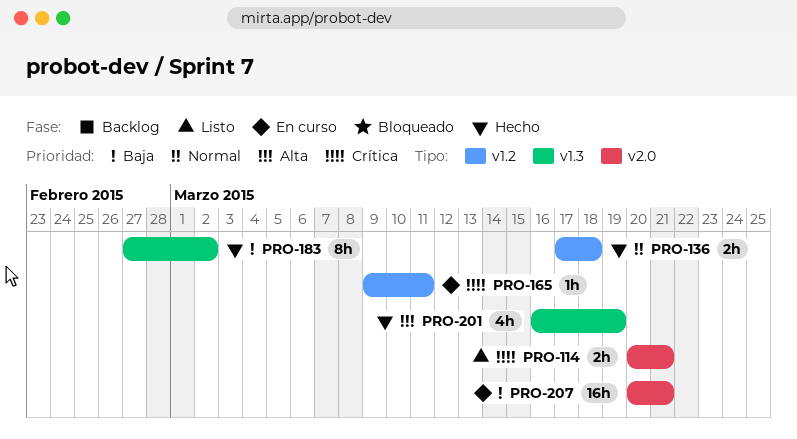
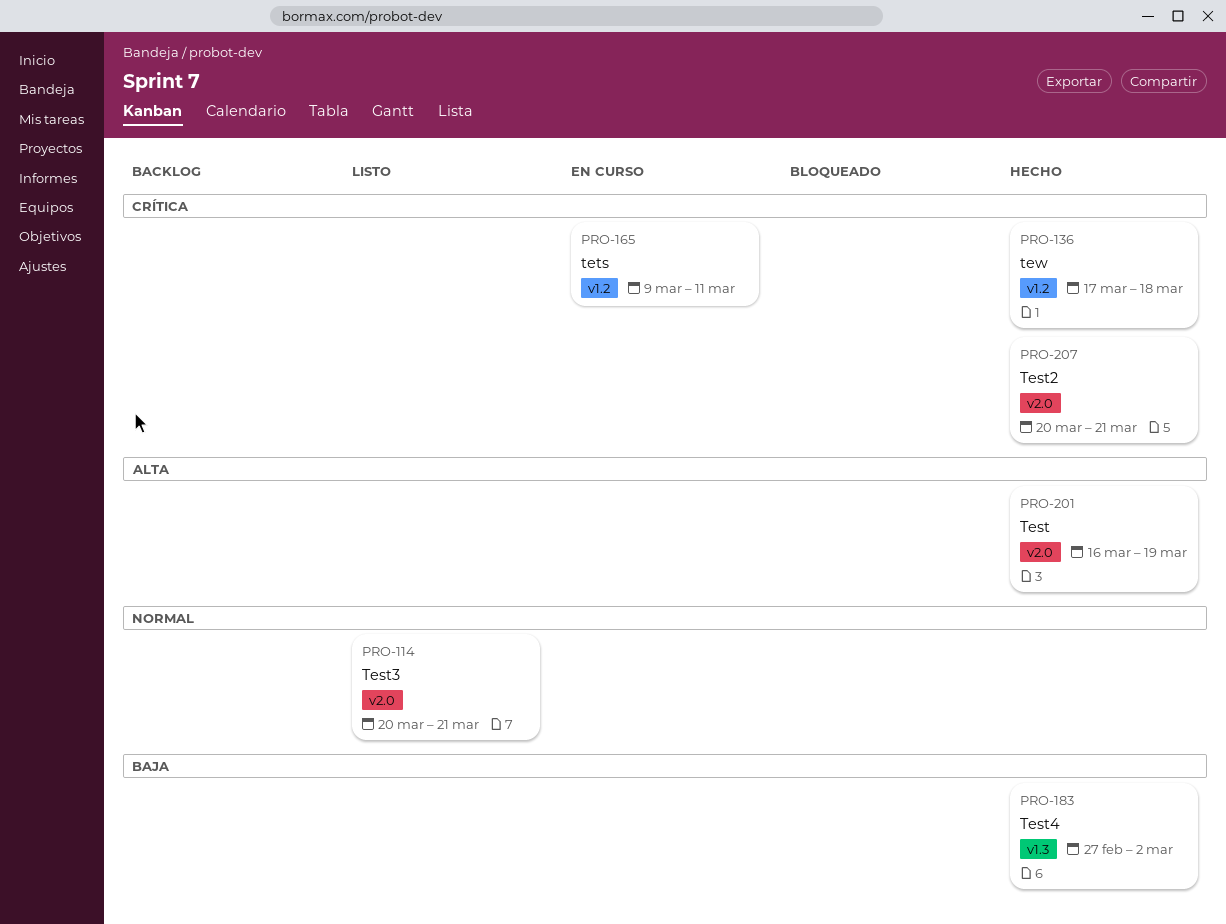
PRO-114, priority: Crítica -> Normal
PRO-136, priority: Normal -> Crítica
PRO-201, label: v1.3 -> v2.0
PRO-207, status: En curso -> Hecho
PRO-207, priority: Baja -> Crítica

